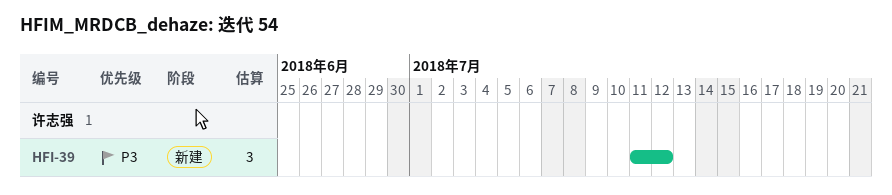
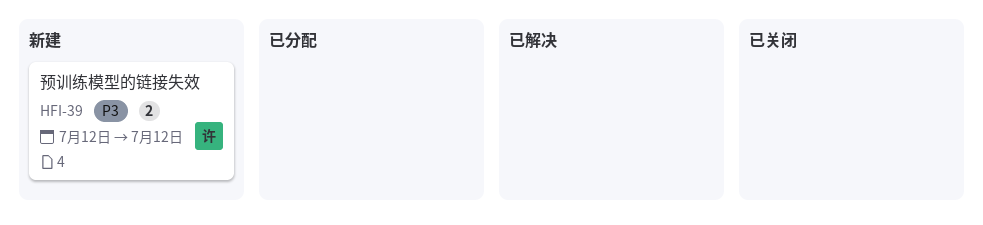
HFI-39, estimate: 3 -> 2
HFI-39, start: Jul 11 -> Jul 12

